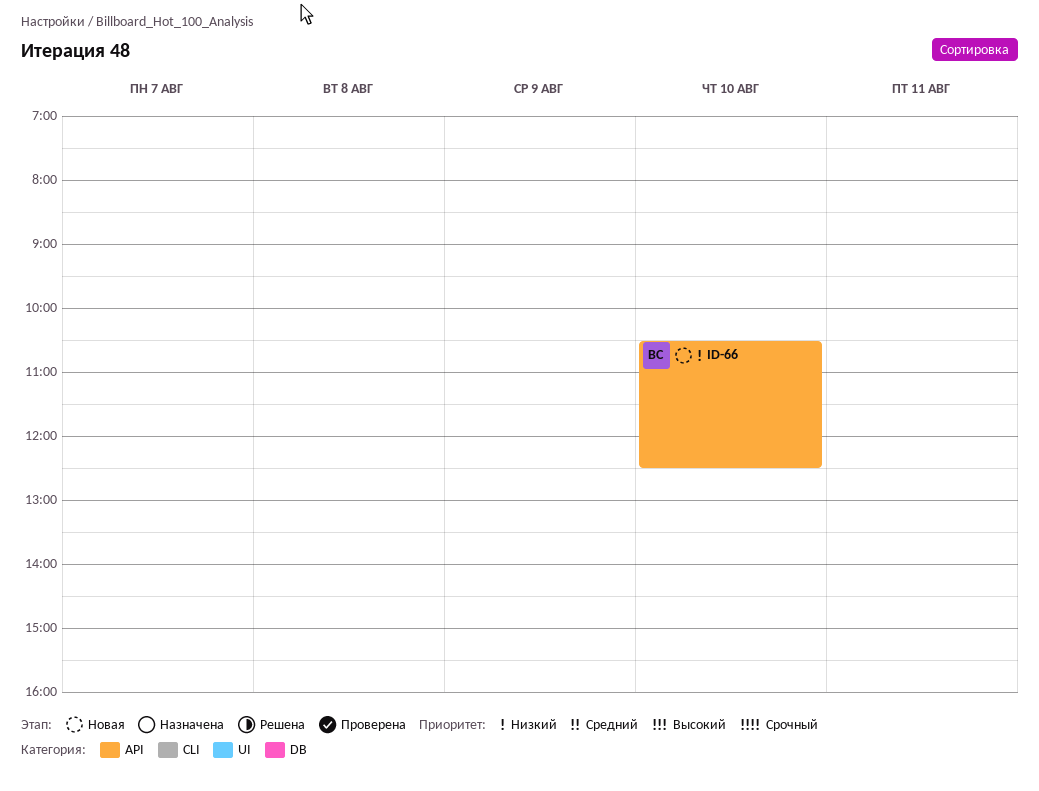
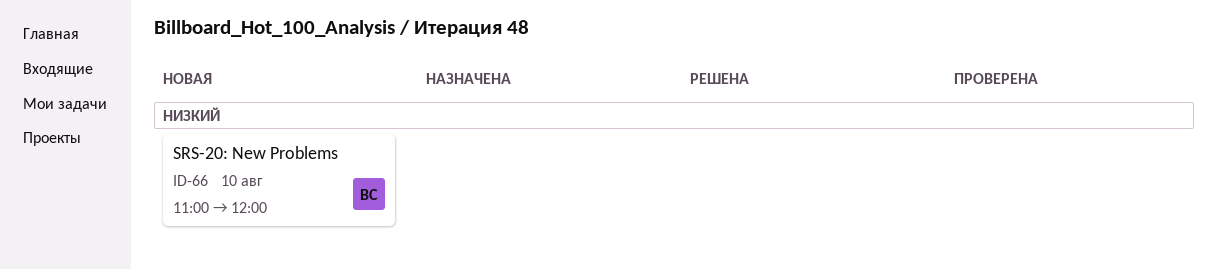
ID-66, begins: 10:30 -> 11:00
ID-66, ends: 12:30 -> 12:00

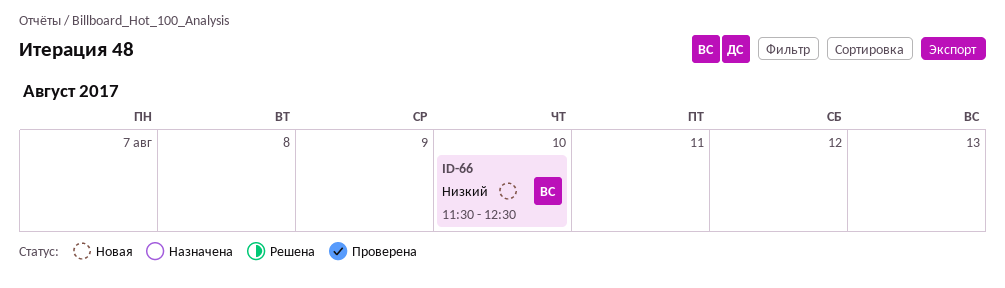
ID-66, begins: 11:00 -> 11:30
ID-66, ends: 12:00 -> 12:30

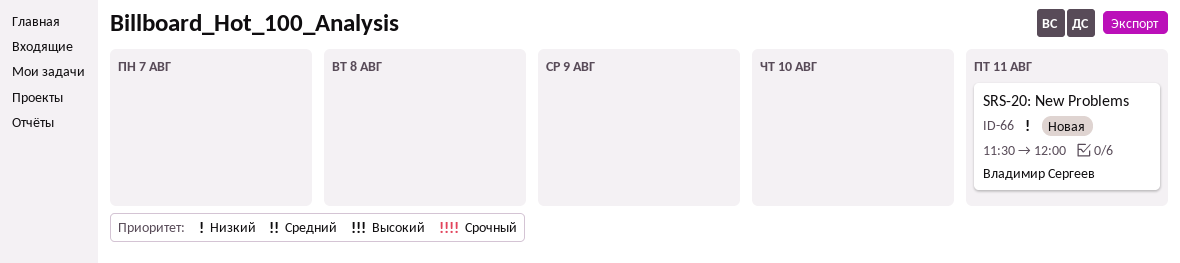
ID-66, day: Aug 10 -> Aug 11
ID-66, ends: 12:30 -> 12:00

